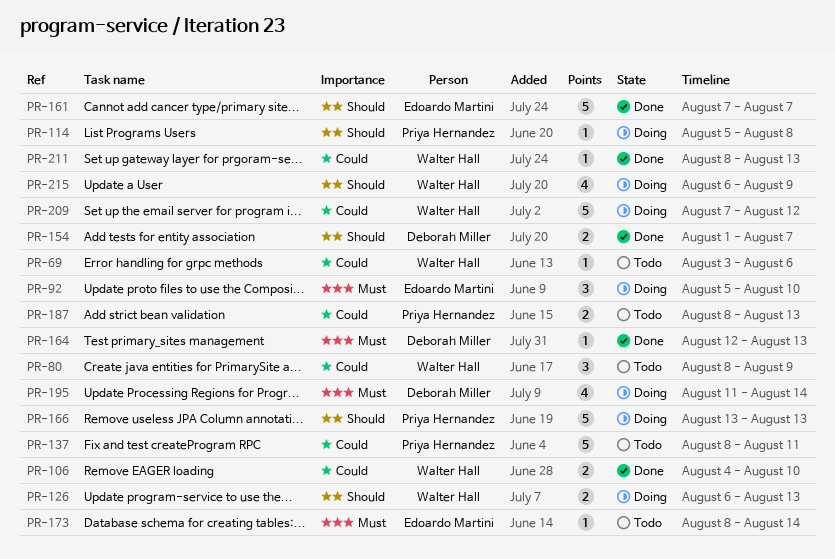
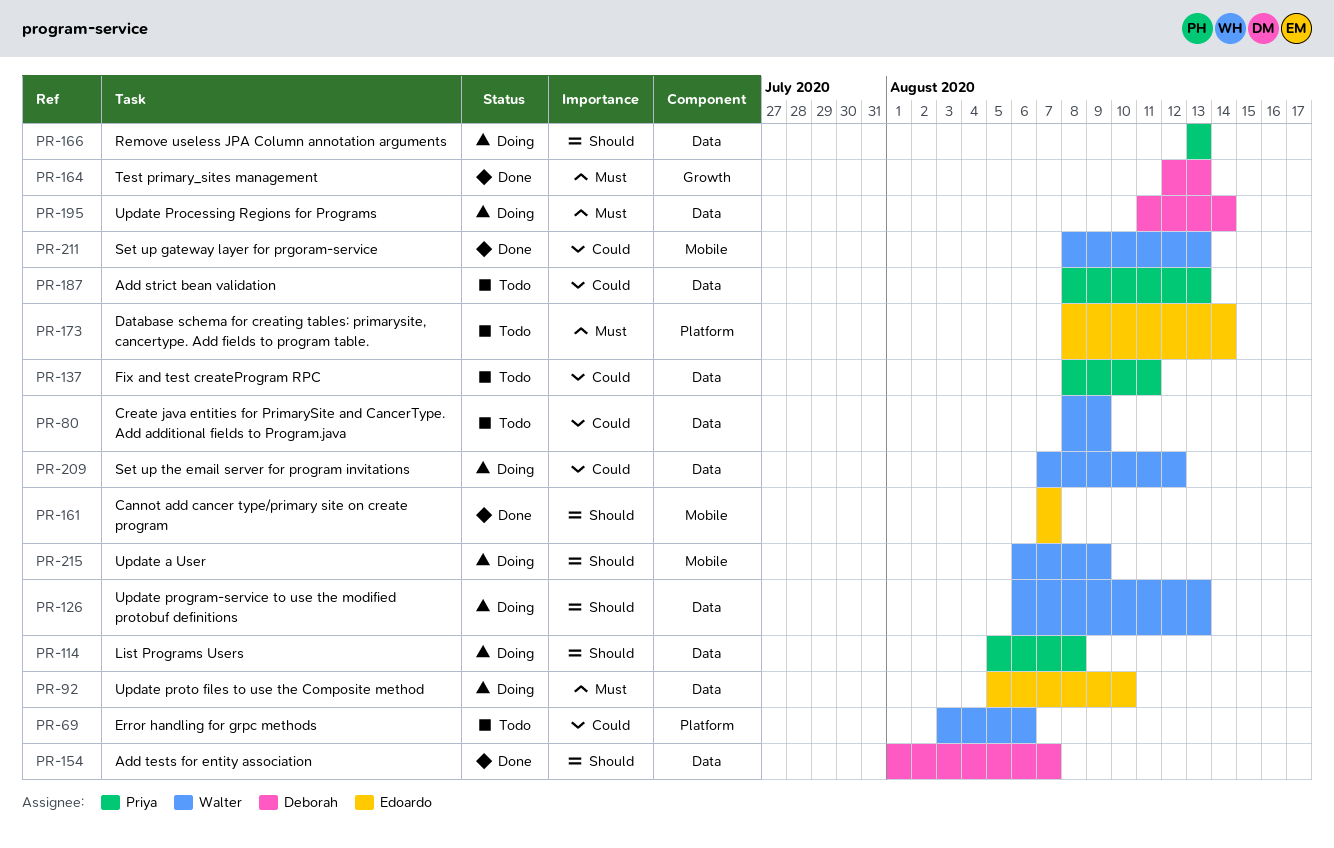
PR-106: present -> none

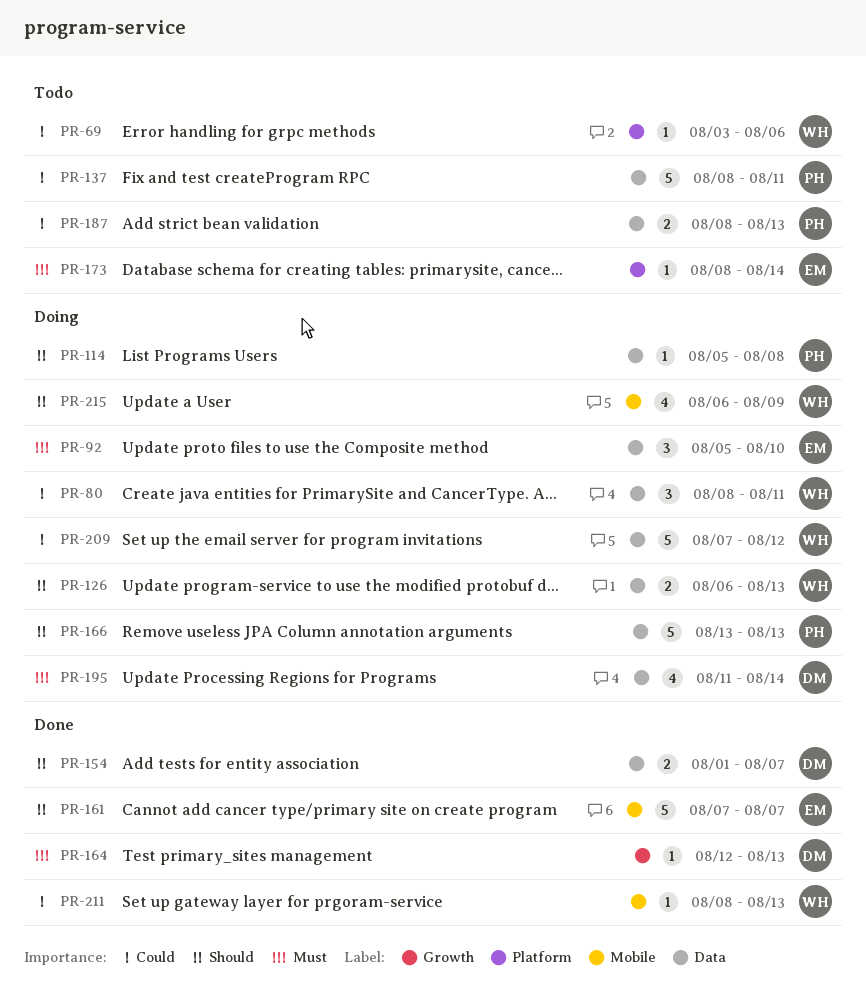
PR-80, status: Todo -> Doing
PR-80, due: Aug 9 -> Aug 11

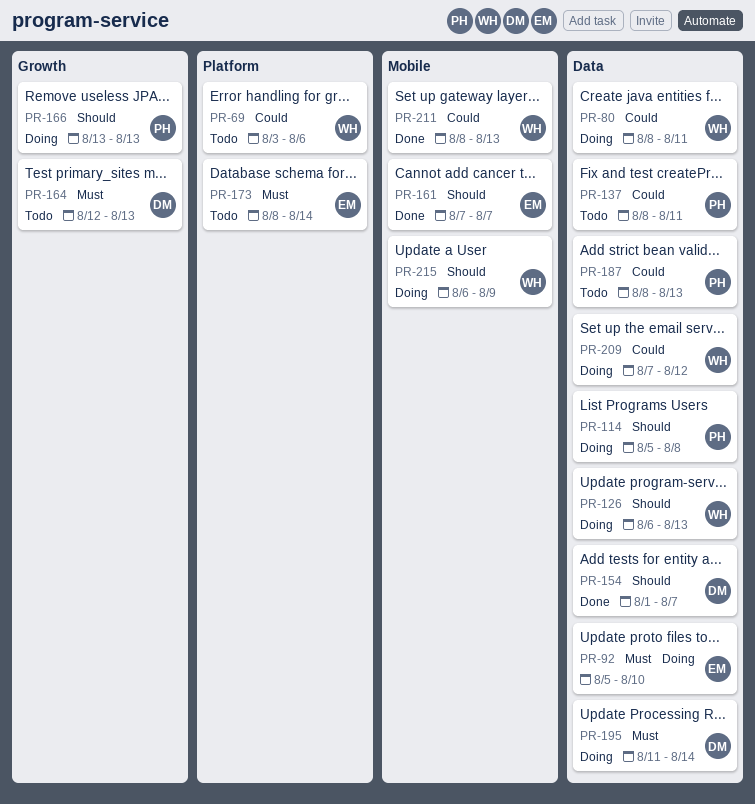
PR-164, status: Done -> Todo
PR-166, label: Data -> Growth

